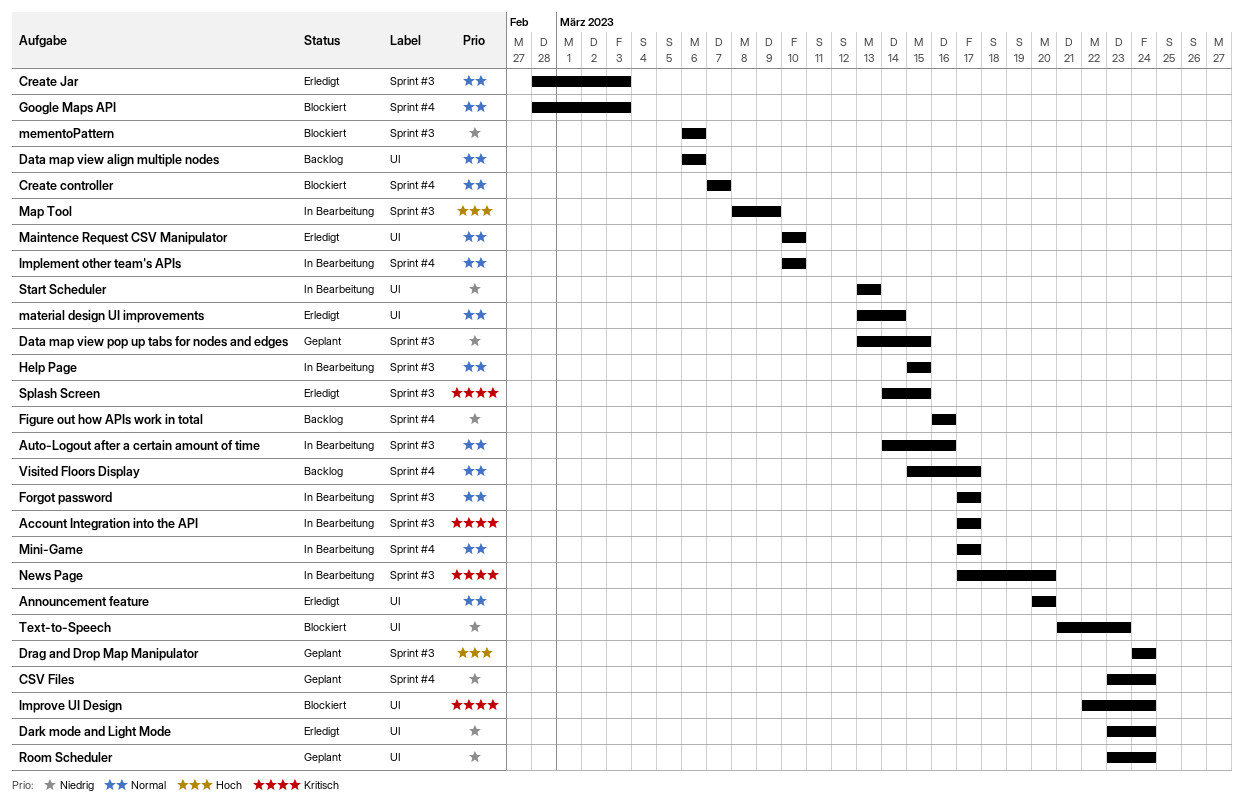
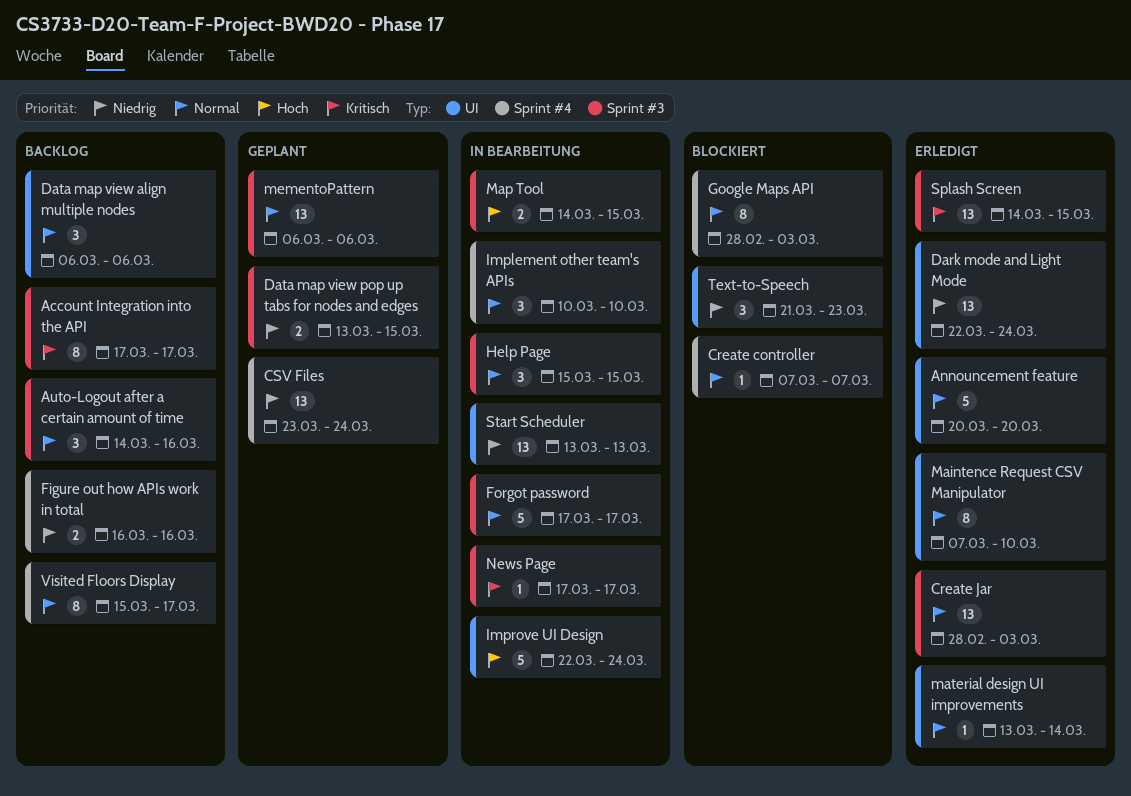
Account Integration into the API, status: In Bearbeitung -> Backlog
Auto-Logout after a certain amount of time, status: In Bearbeitung -> Backlog
Dark mode and Light Mode, start: Mar 23 -> Mar 22
Drag and Drop Map Manipulator: present -> none
Improve UI Design, status: Blockiert -> In Bearbeitung
Improve UI Design, priority: Kritisch -> Hoch
Maintence Request CSV Manipulator, start: Mar 10 -> Mar 7
Map Tool, start: Mar 8 -> Mar 14
Map Tool, due: Mar 9 -> Mar 15
mementoPattern, status: Blockiert -> Geplant
mementoPattern, priority: Niedrig -> Normal
Mini-Game: present -> none
News Page, due: Mar 20 -> Mar 17
Room Scheduler: present -> none

